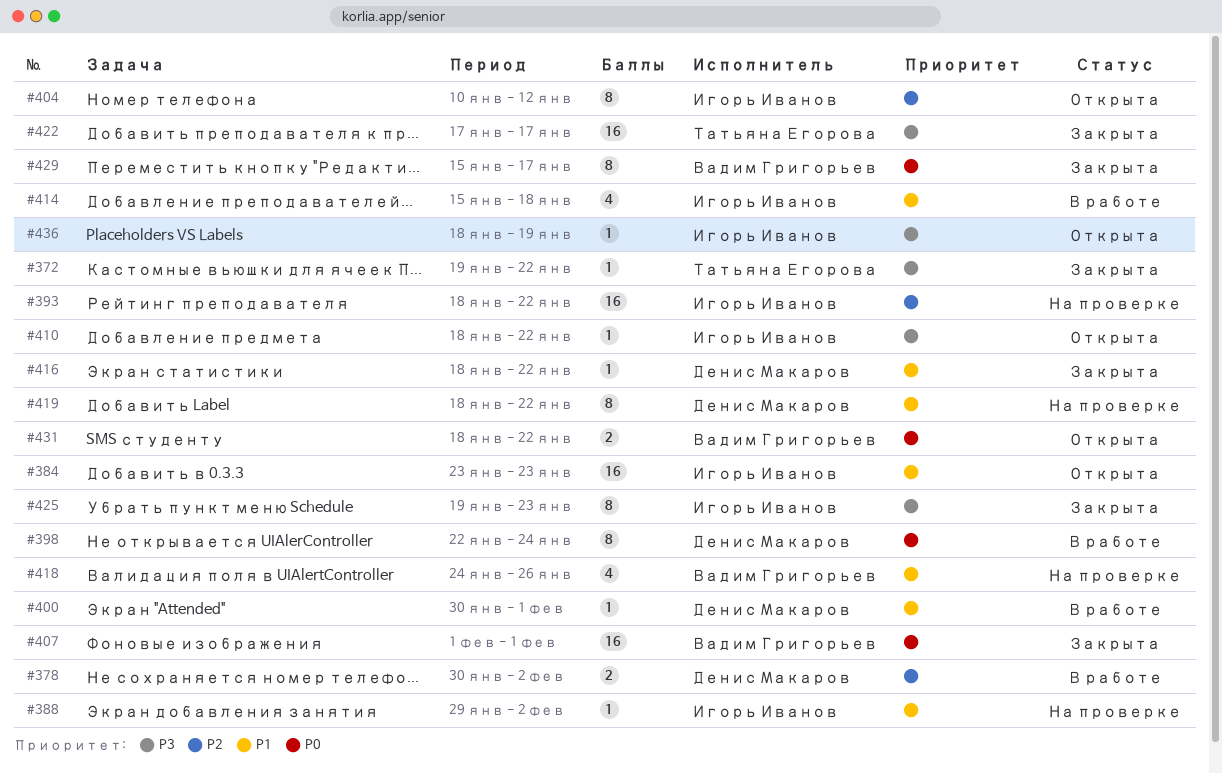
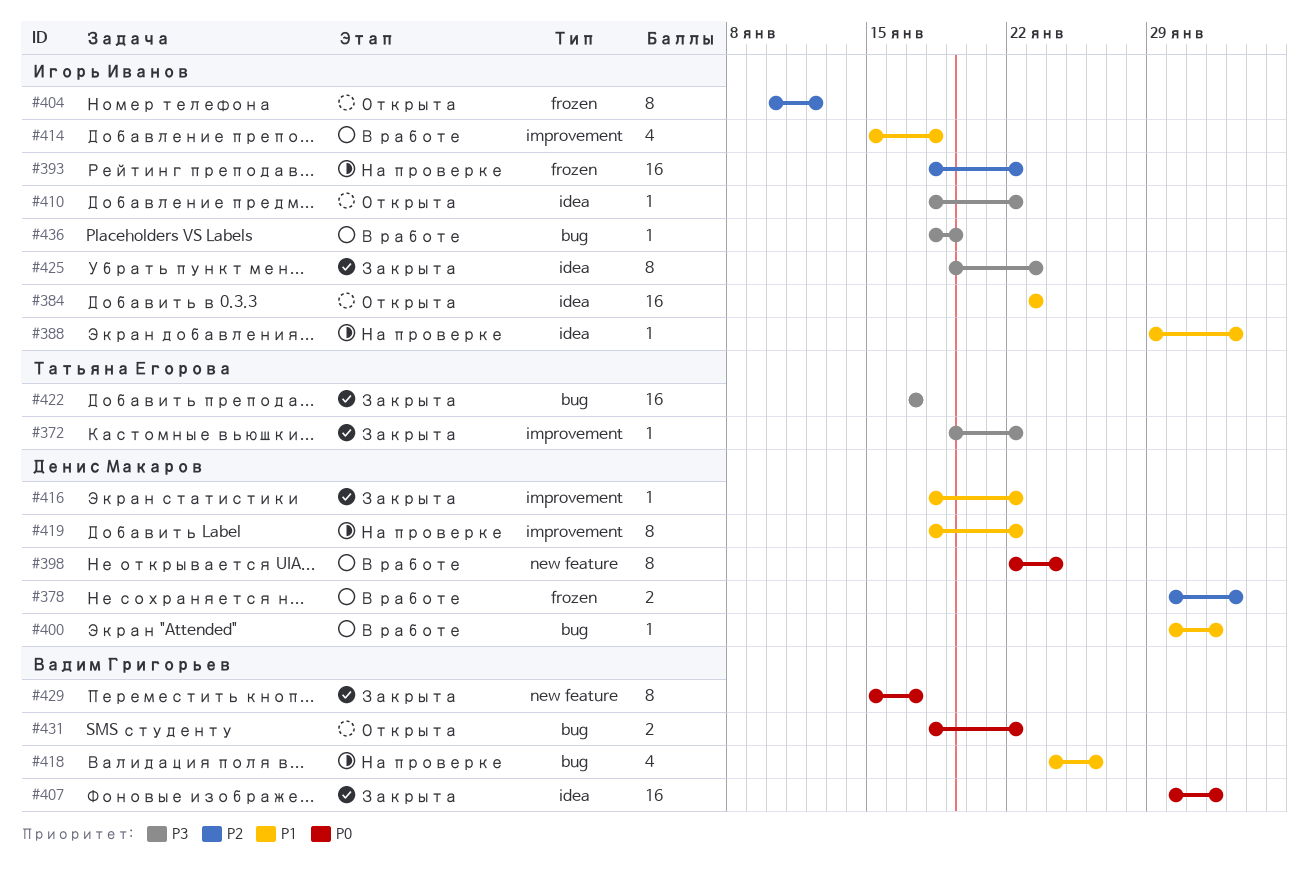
#407, start: Feb 1 -> Jan 30
#436, status: Открыта -> В работе

